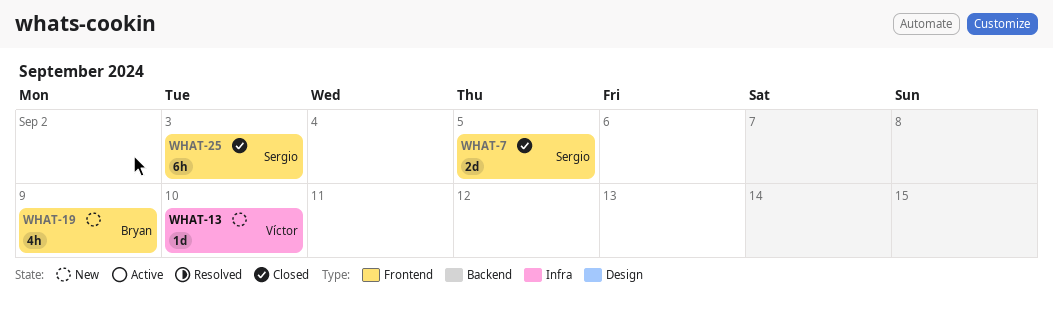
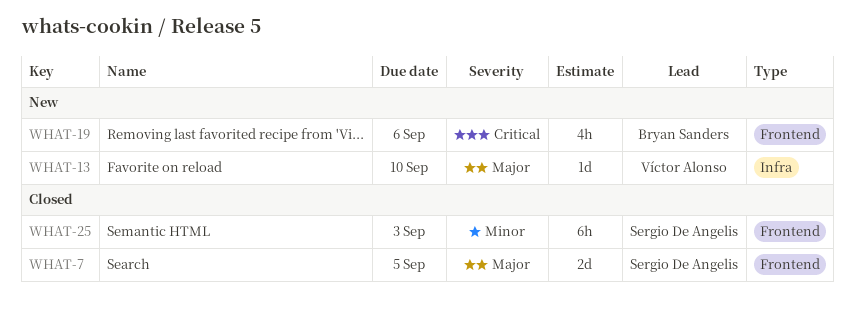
WHAT-19, due: Sep 9 -> Sep 6

